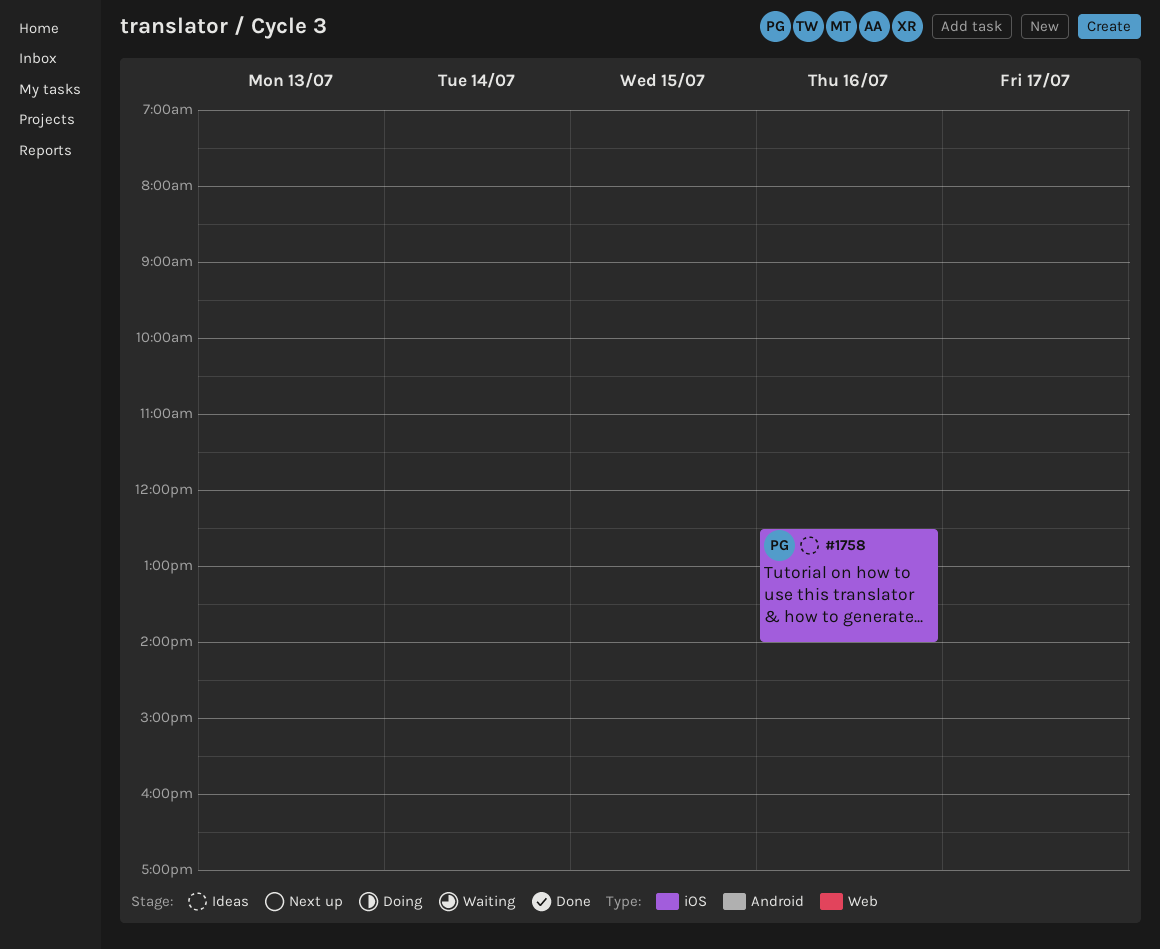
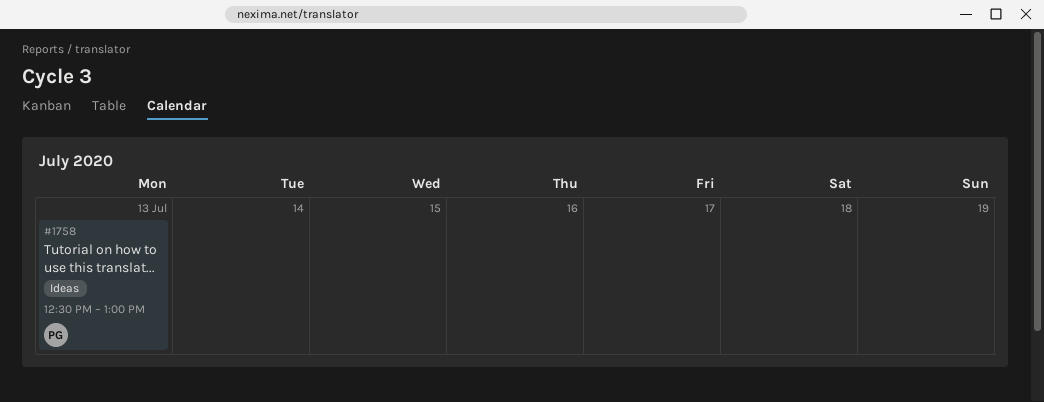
#1758, day: Jul 16 -> Jul 13
#1758, ends: 14:00 -> 13:00

